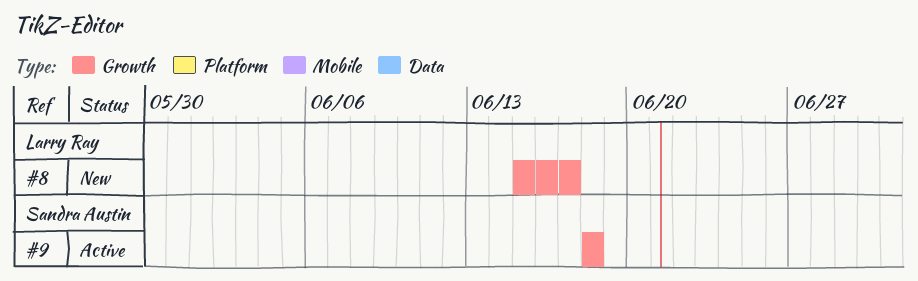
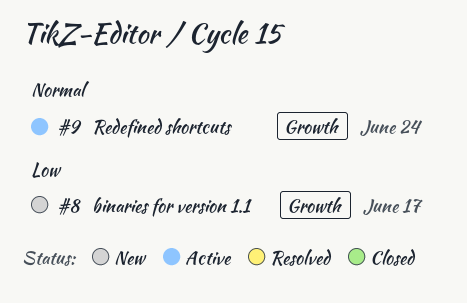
#9, due: Jun 18 -> Jun 24

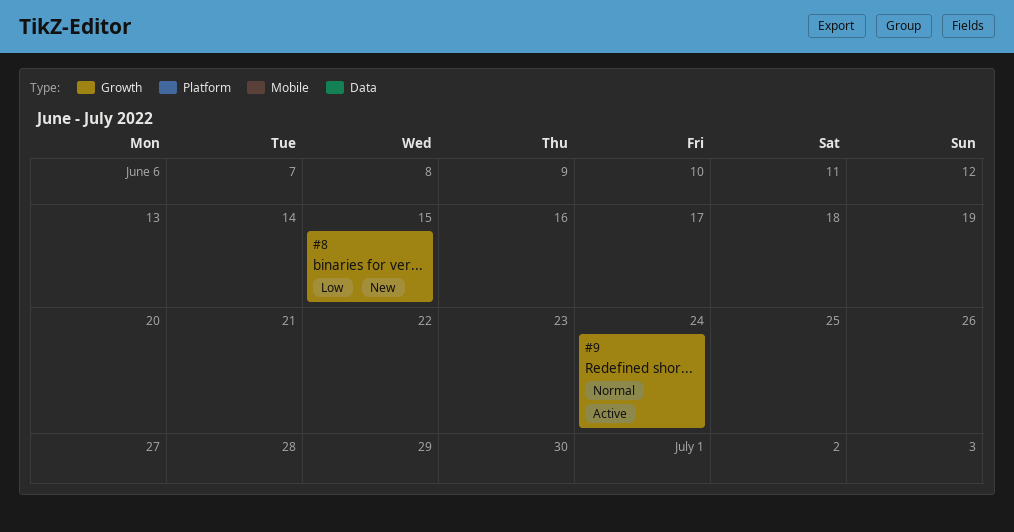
#8, due: Jun 17 -> Jun 15

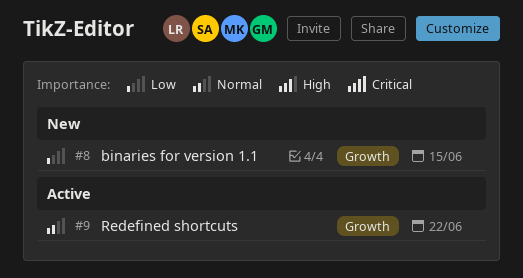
#9, due: Jun 24 -> Jun 22

